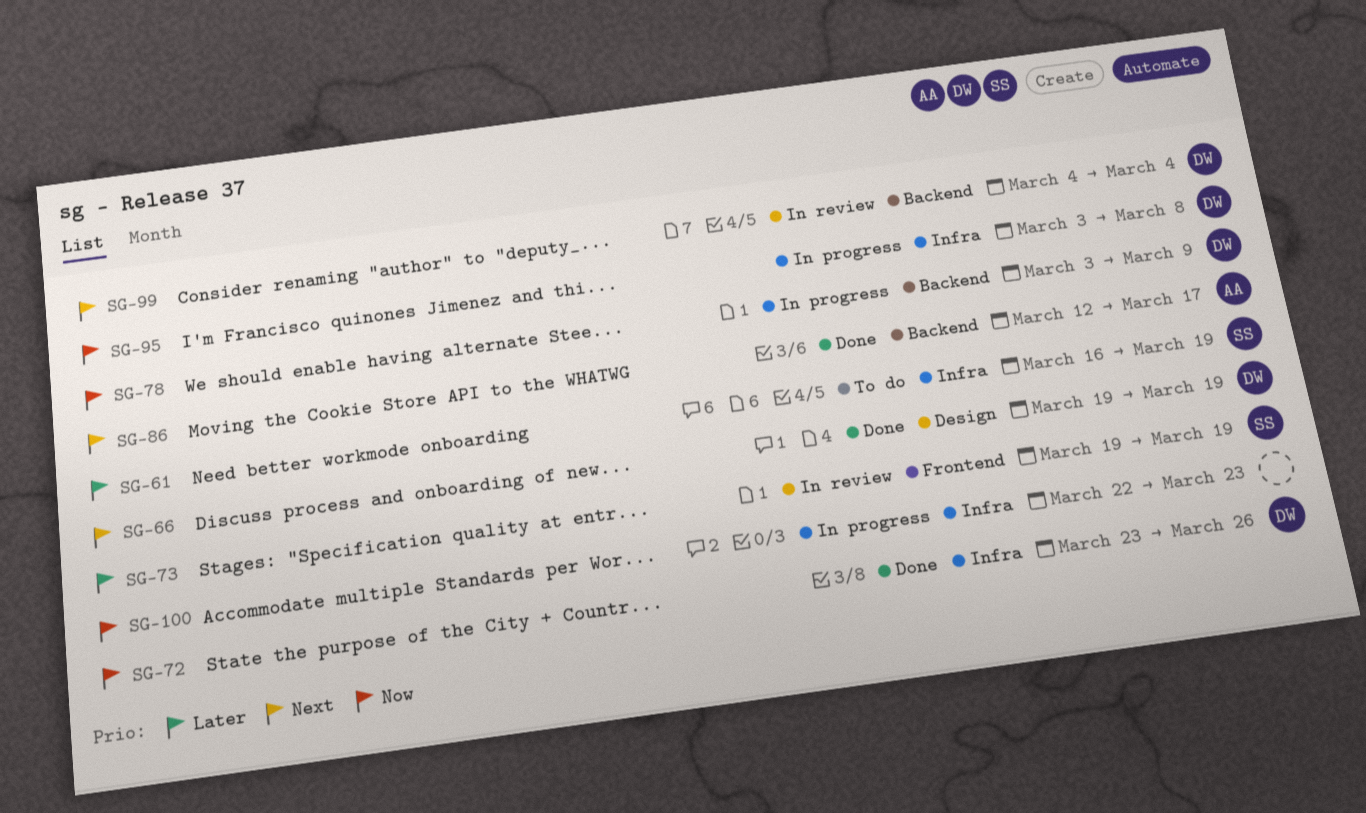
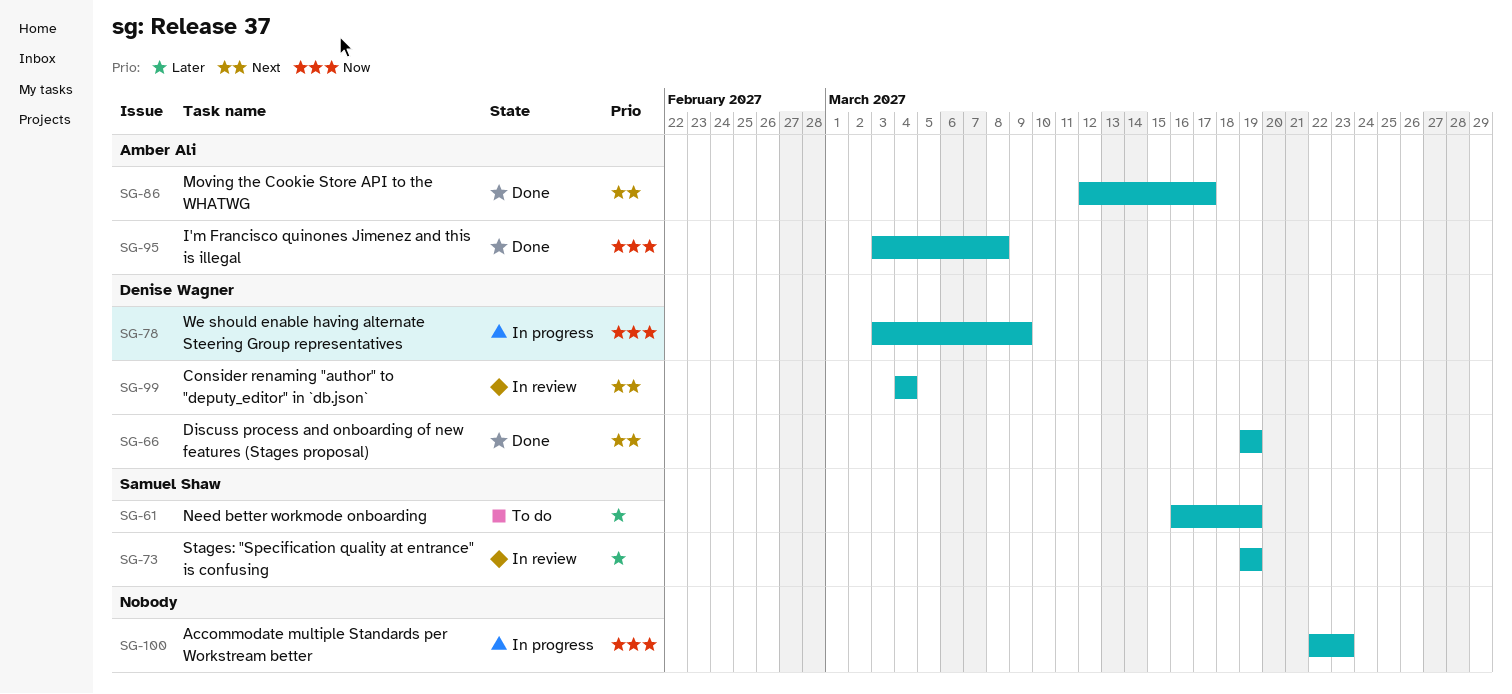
SG-72: present -> none
SG-95, status: In progress -> Done
SG-95, owner: Denise Wagner -> Amber Ali

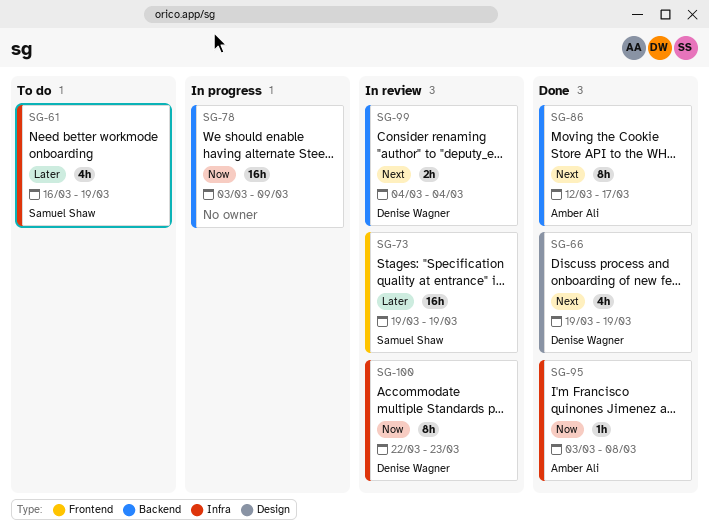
SG-78, owner: Denise Wagner -> none
SG-100, status: In progress -> In review
SG-100, owner: none -> Denise Wagner

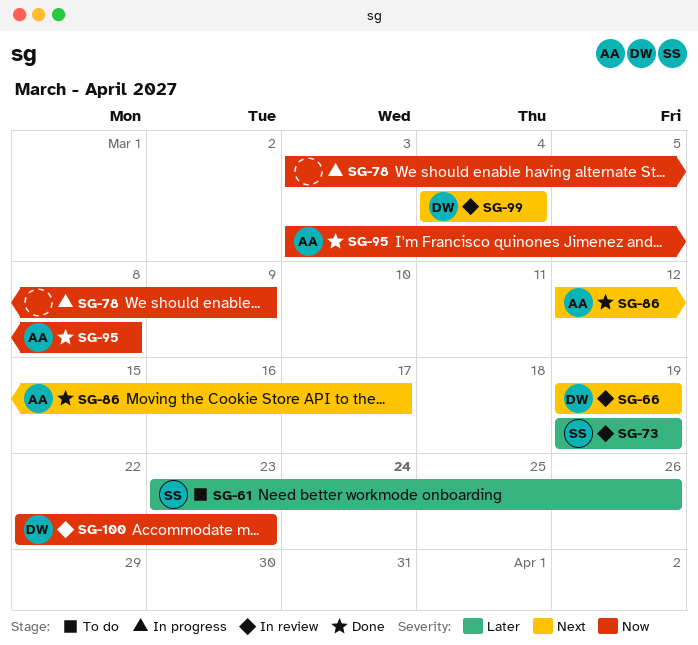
SG-61, start: Mar 16 -> Mar 23
SG-61, due: Mar 19 -> Mar 26
SG-66, status: Done -> In review

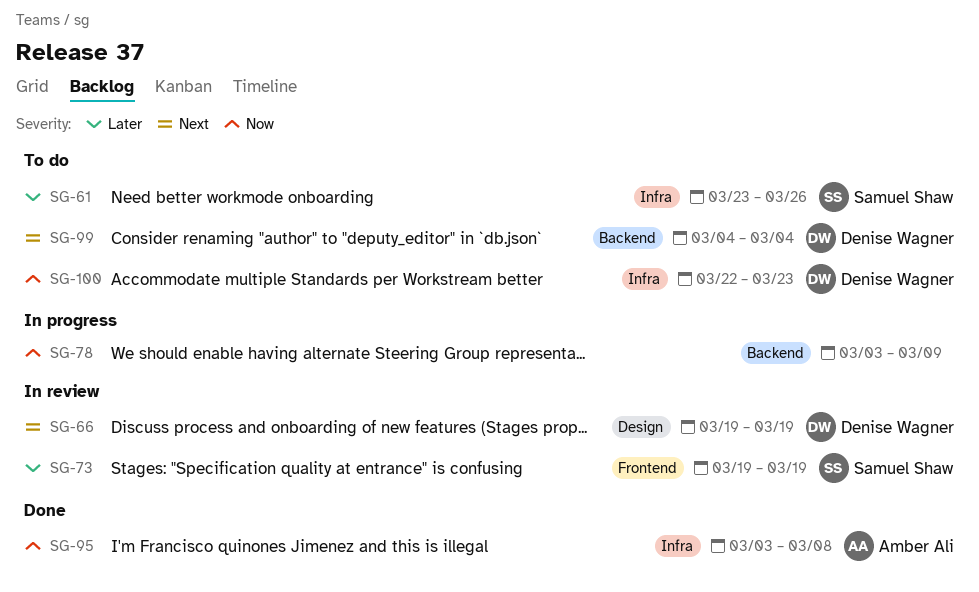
SG-86: present -> none
SG-99, status: In review -> To do
SG-100, status: In review -> To do

